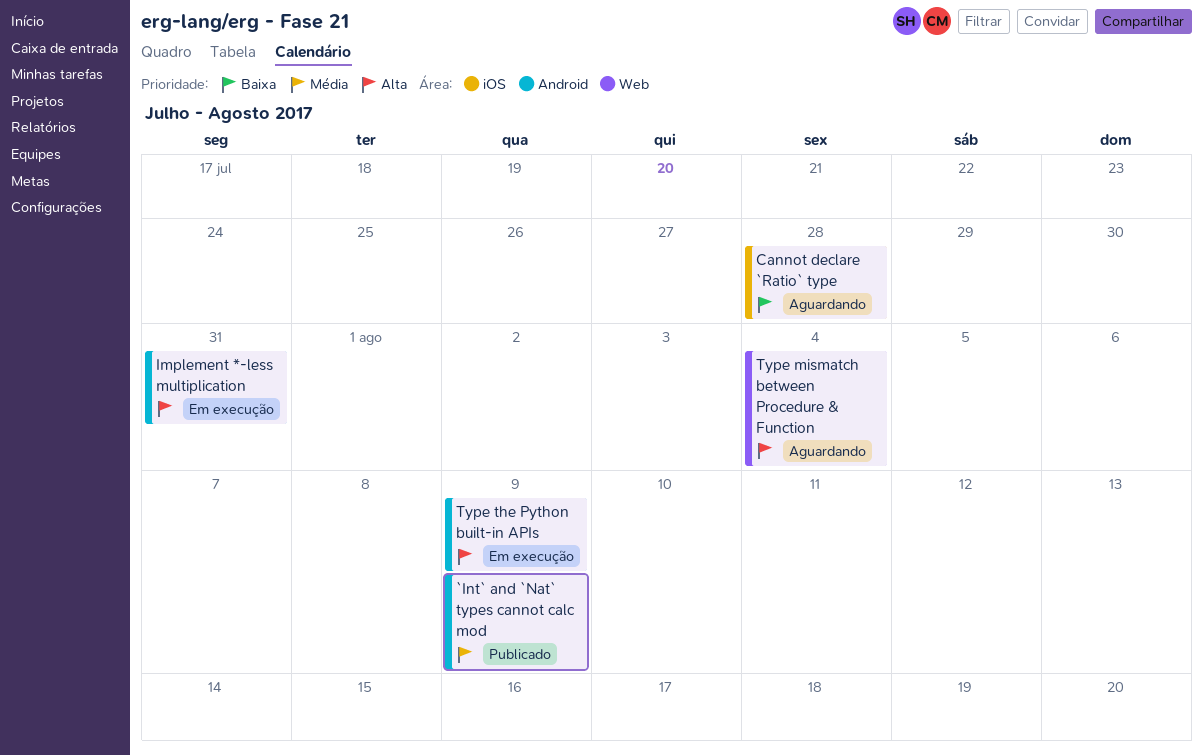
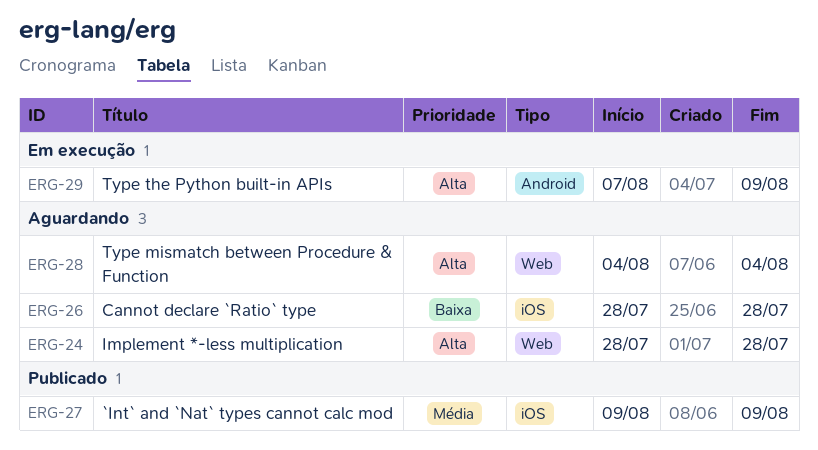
`Int` and `Nat` types cannot calc mod, label: Android -> iOS
Implement *-less multiplication, status: Em execução -> Aguardando
Implement *-less multiplication, label: Android -> Web
Implement *-less multiplication, due: Jul 31 -> Jul 28

